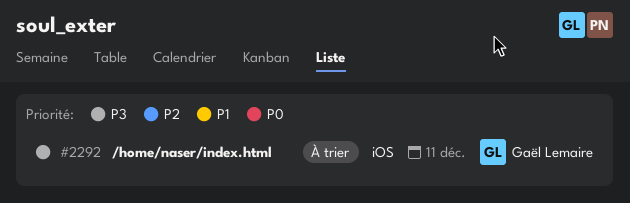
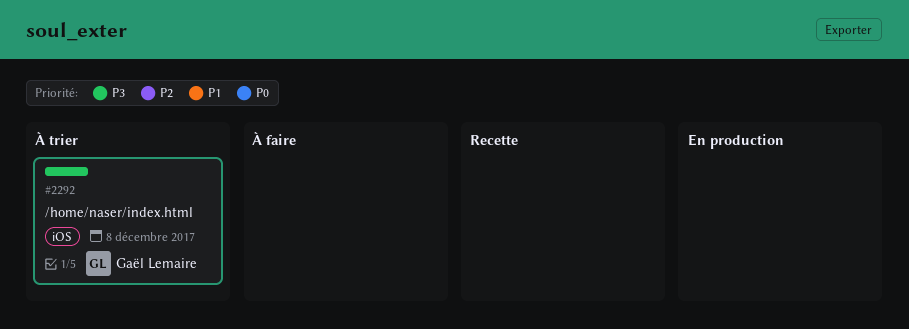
#2292, due: Dec 11 -> Dec 8

